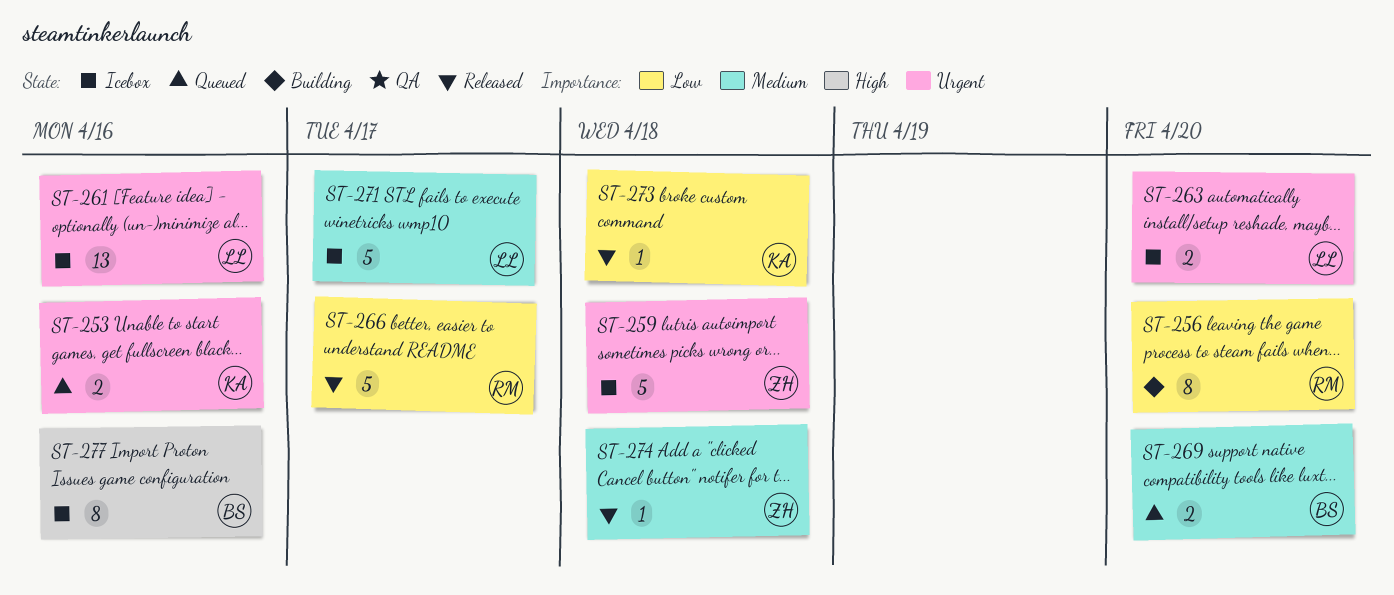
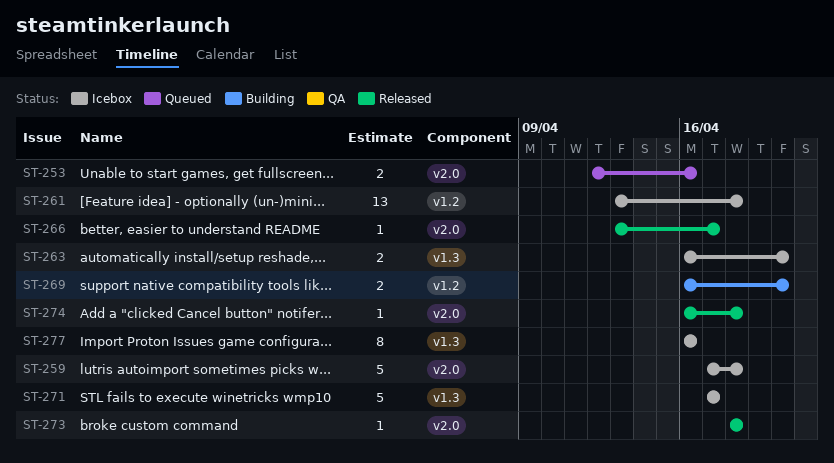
ST-256: present -> none
ST-261, due: Apr 16 -> Apr 18
ST-266, estimate: 5 -> 1
ST-269, status: Queued -> Building

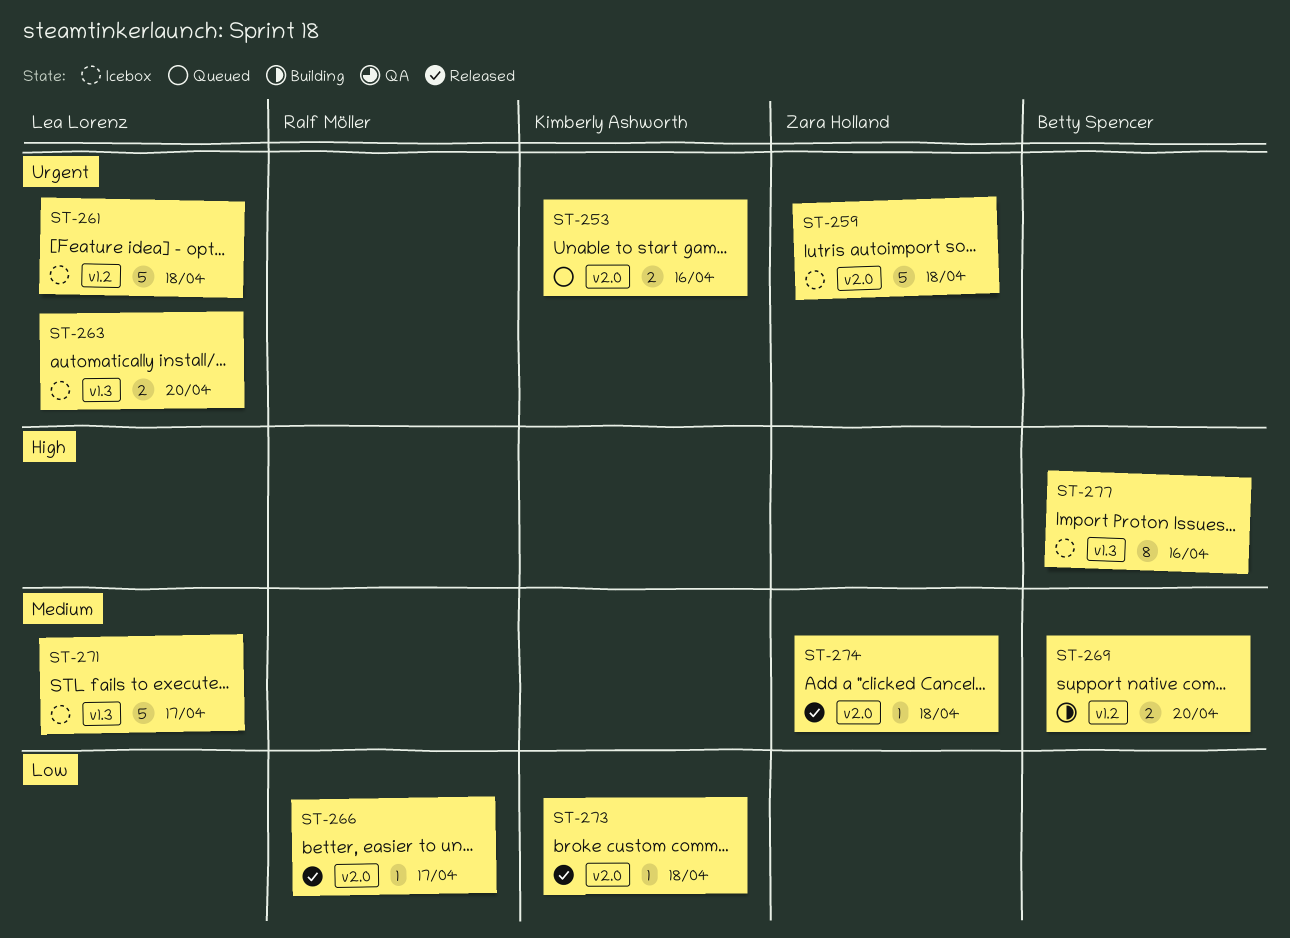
ST-261, estimate: 13 -> 5

